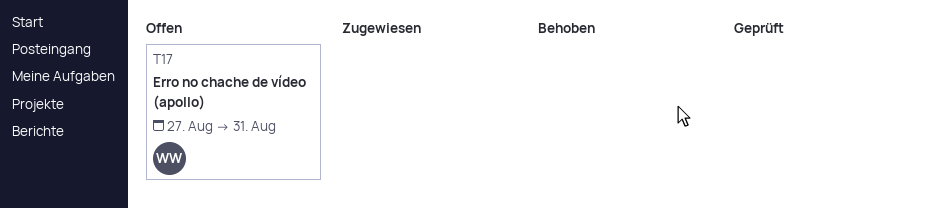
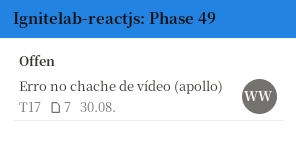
T17, due: Aug 31 -> Aug 30

